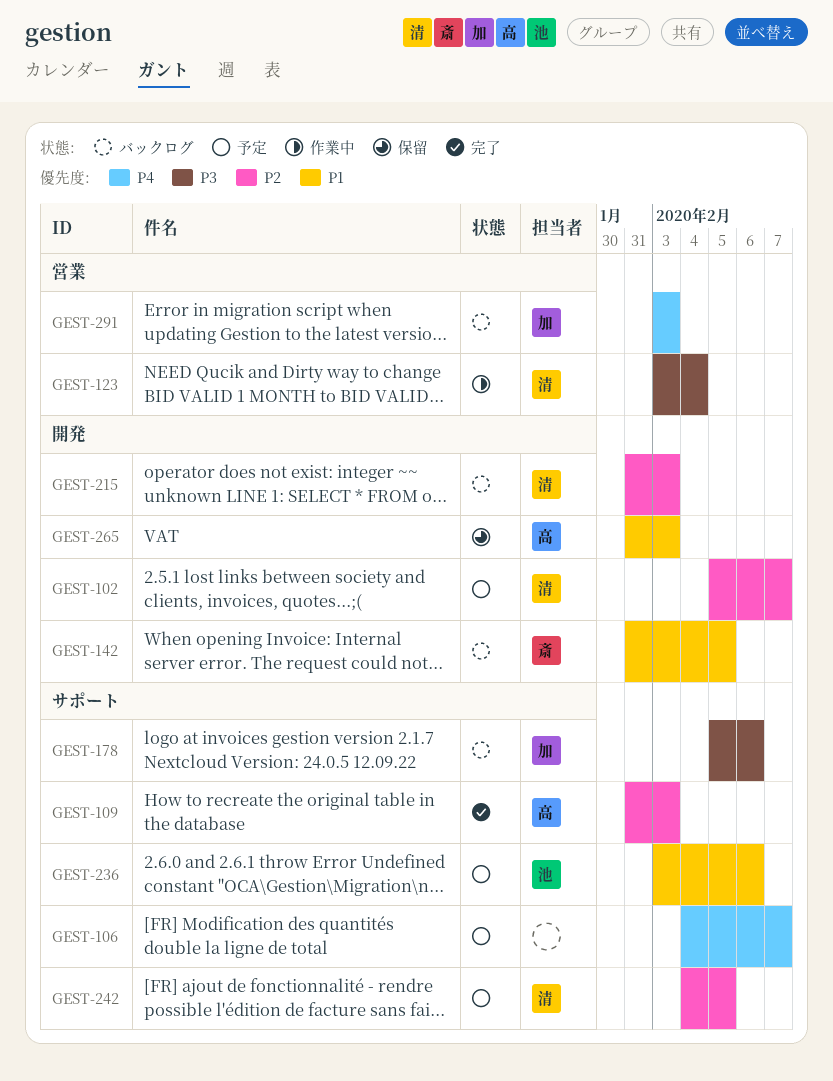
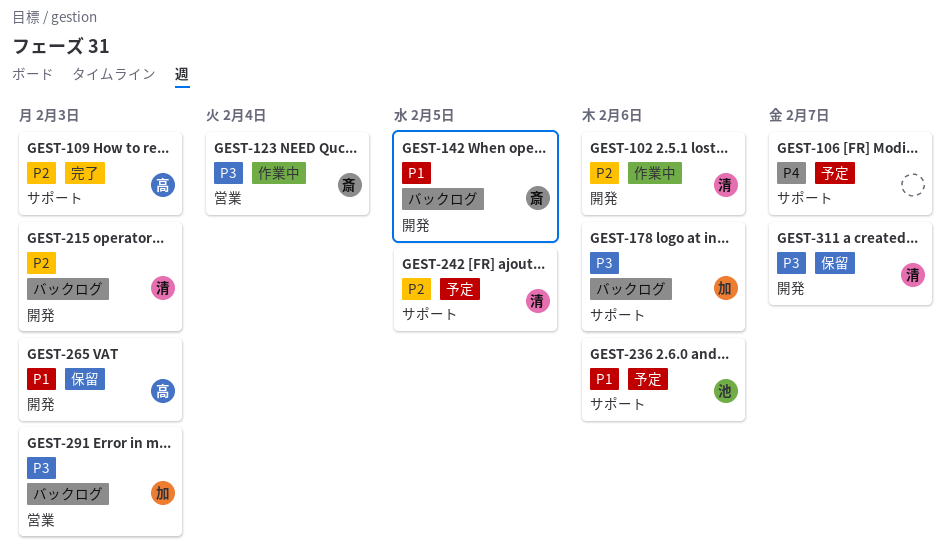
GEST-102, status: 予定 -> 作業中
GEST-102, due: Feb 7 -> Feb 6
GEST-123, owner: 清 -> 斎
GEST-291, priority: P4 -> P3
GEST-311: none -> present

